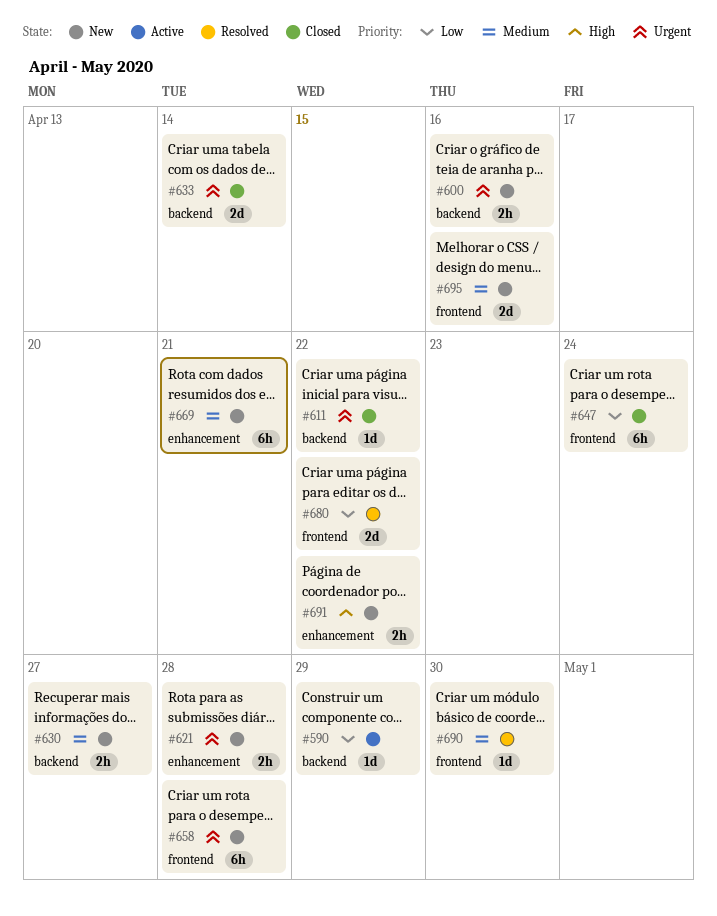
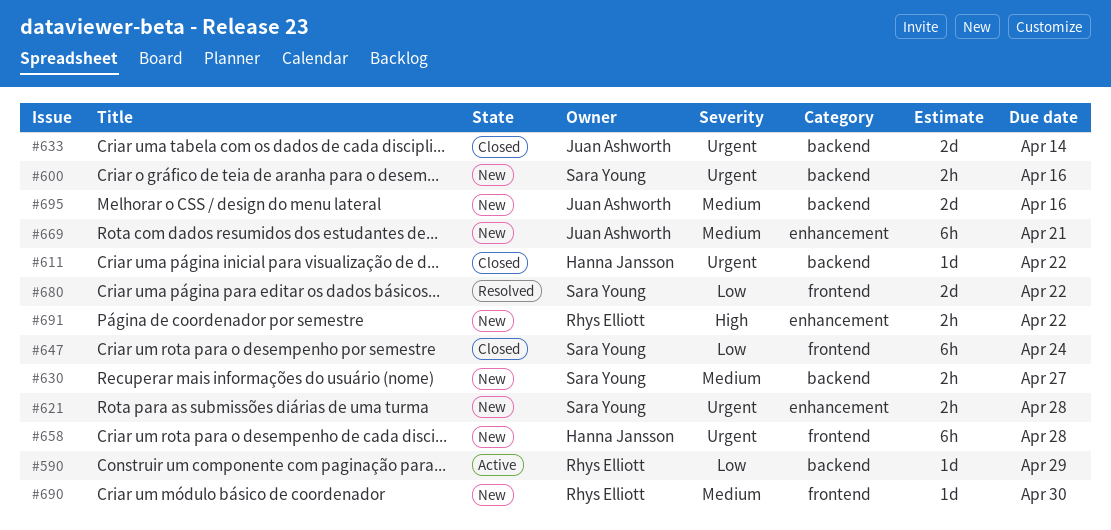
#690, status: Resolved -> New
#695, label: frontend -> backend

